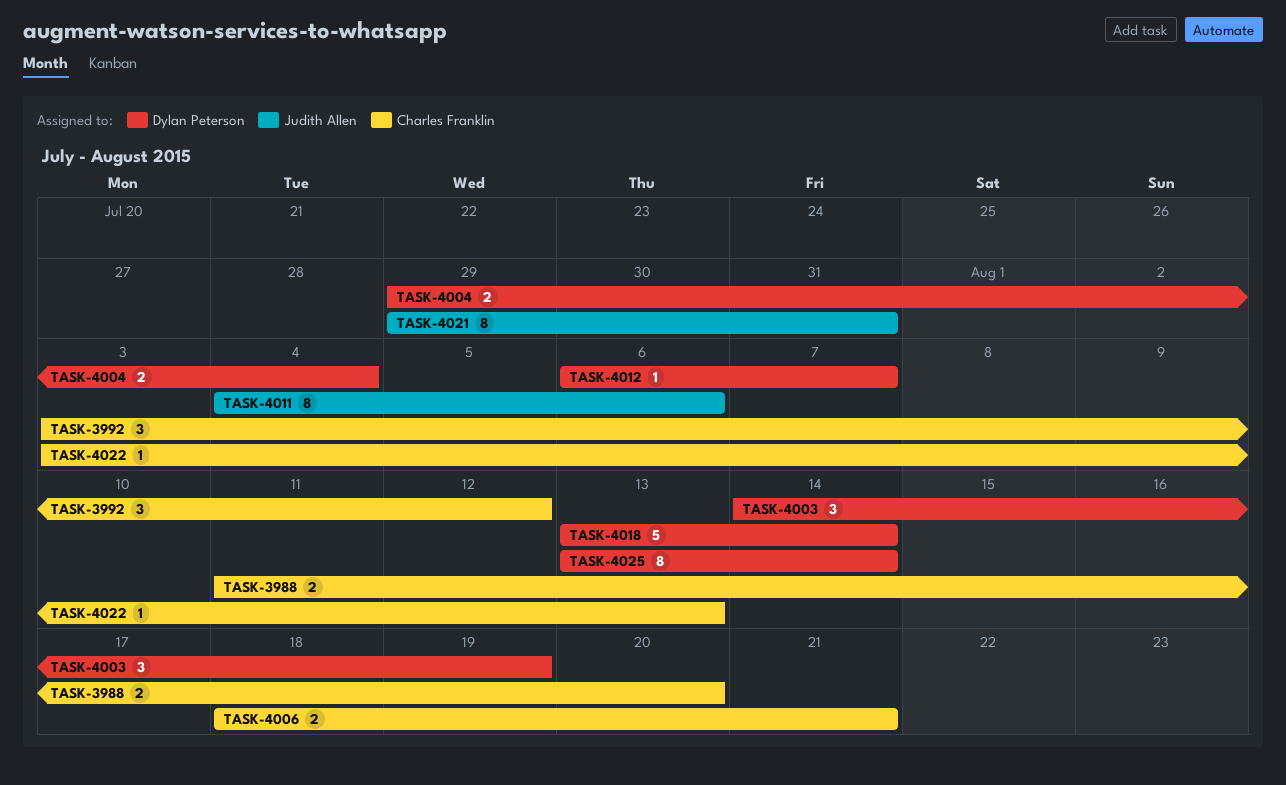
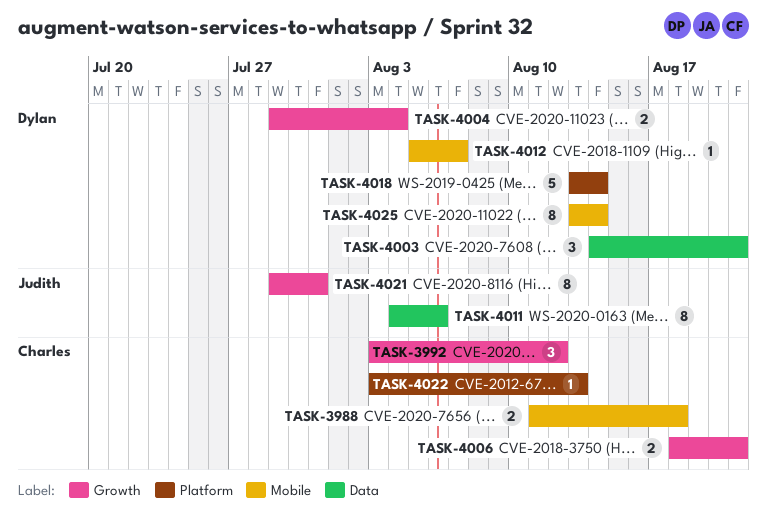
TASK-3988, due: Aug 20 -> Aug 18
TASK-4003, due: Aug 19 -> Aug 21
TASK-4012, start: Aug 6 -> Aug 5

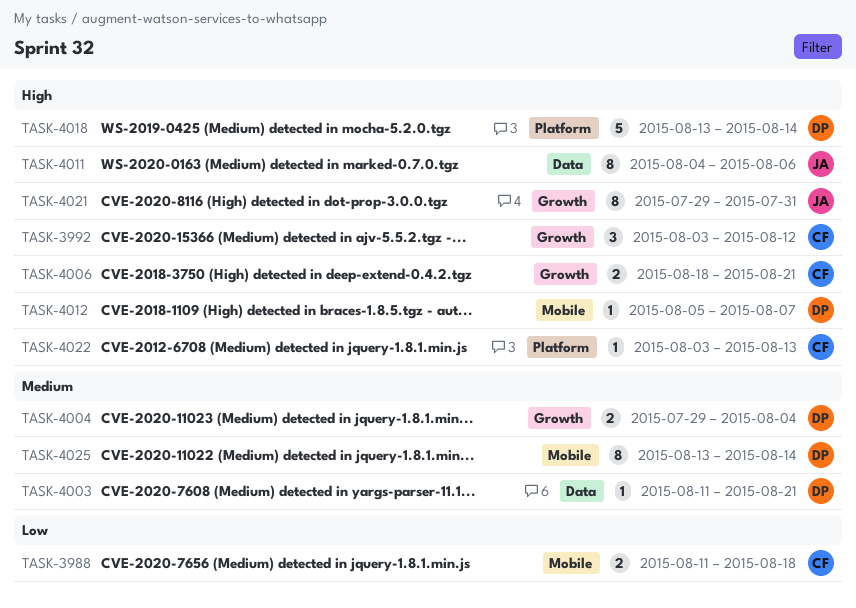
TASK-4003, estimate: 3 -> 1
TASK-4003, start: Aug 14 -> Aug 11

